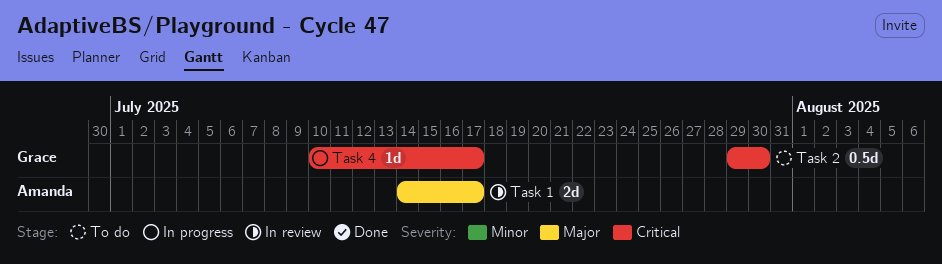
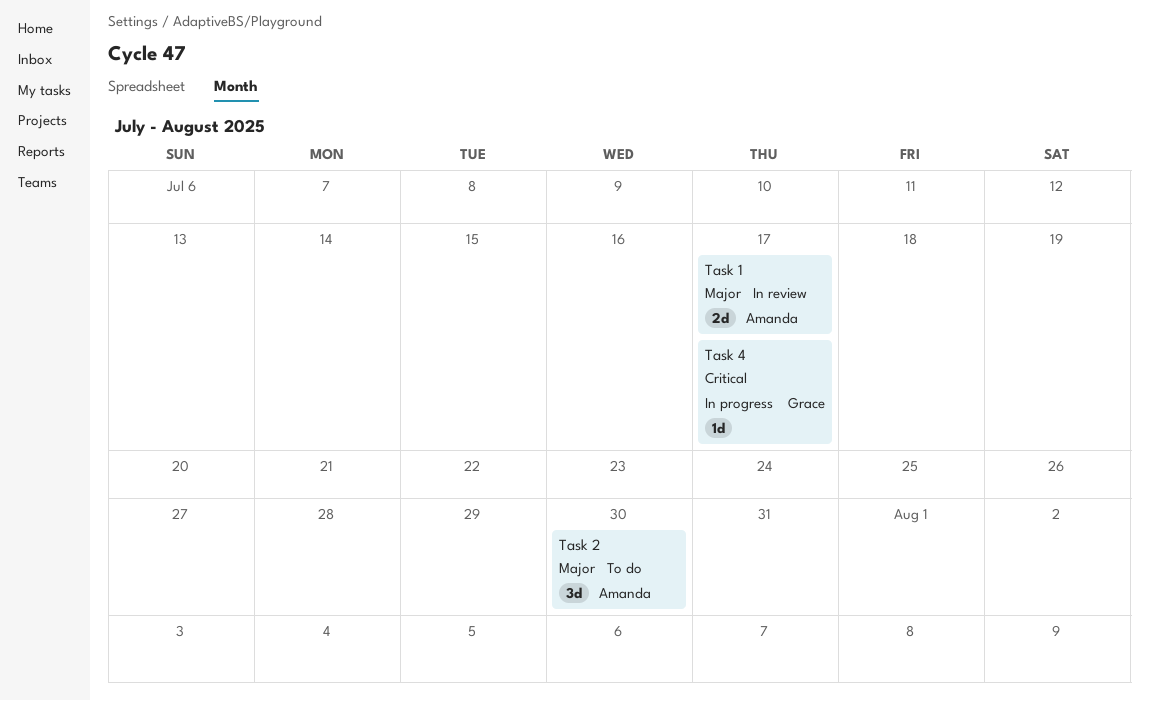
Task 2, owner: Grace -> Amanda
Task 2, priority: Critical -> Major
Task 2, estimate: 0.5d -> 3d

